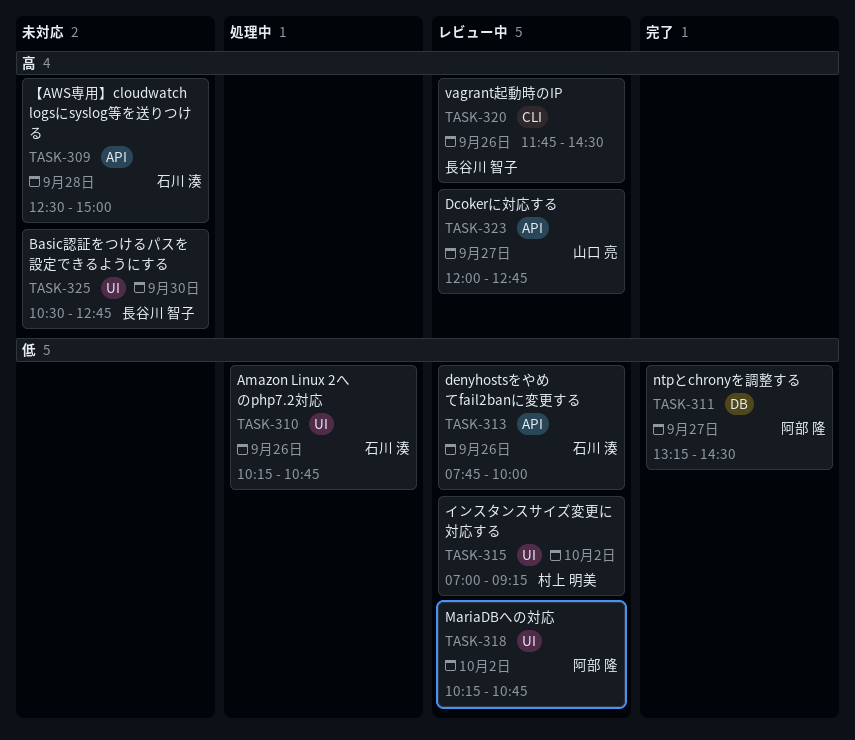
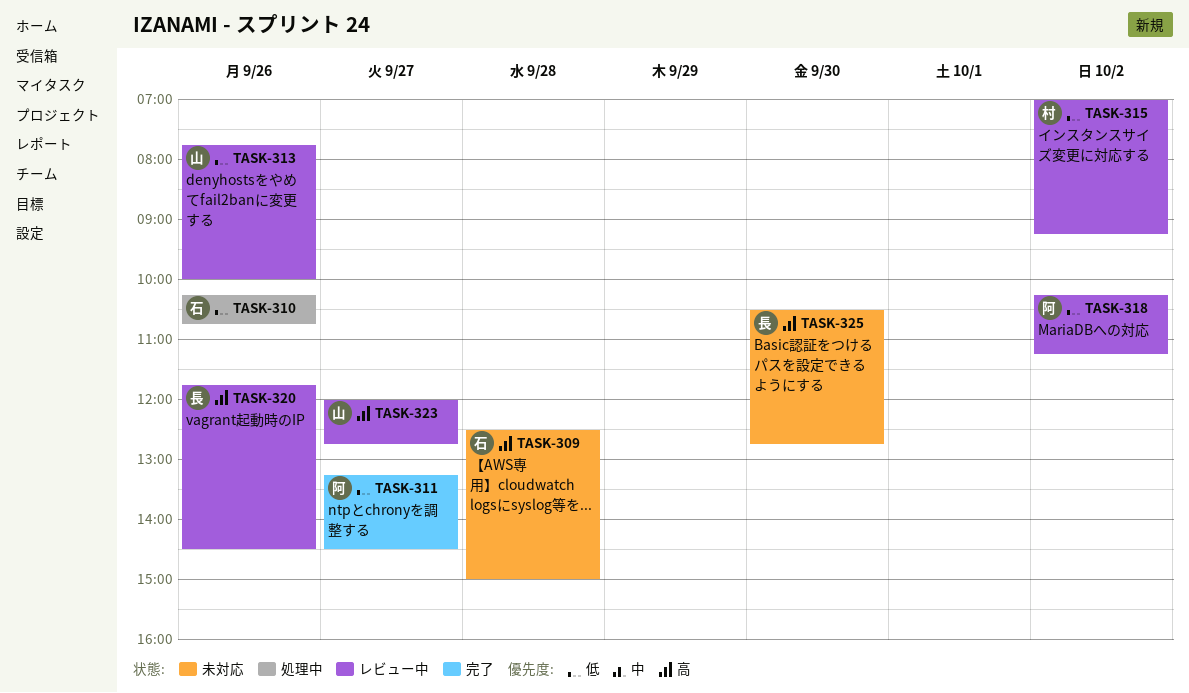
TASK-313, owner: 石川 湊 -> 山口 亮
TASK-318, ends: 10:45 -> 11:15

